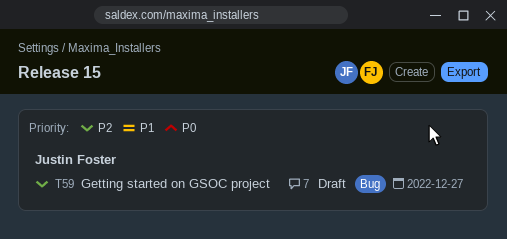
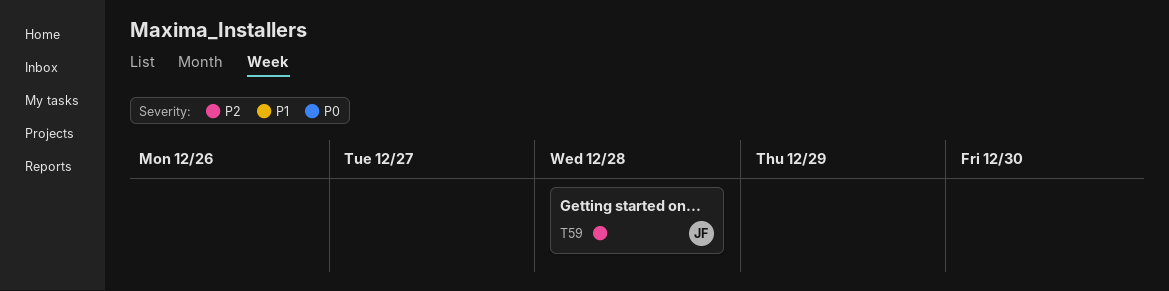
T59, due: Dec 27 -> Dec 28

